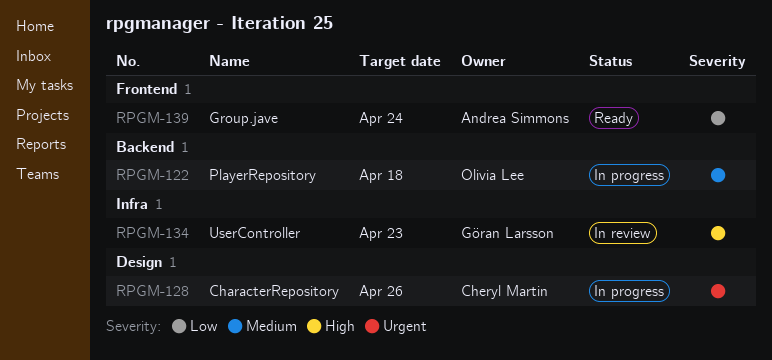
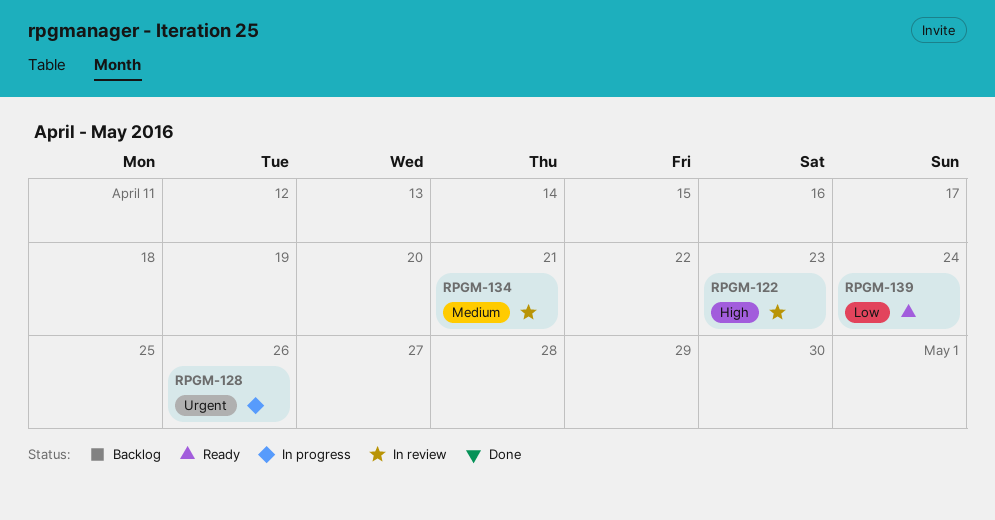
RPGM-122, status: In progress -> In review
RPGM-122, priority: Medium -> High
RPGM-122, due: Apr 18 -> Apr 23
RPGM-134, priority: High -> Medium
RPGM-134, due: Apr 23 -> Apr 21

